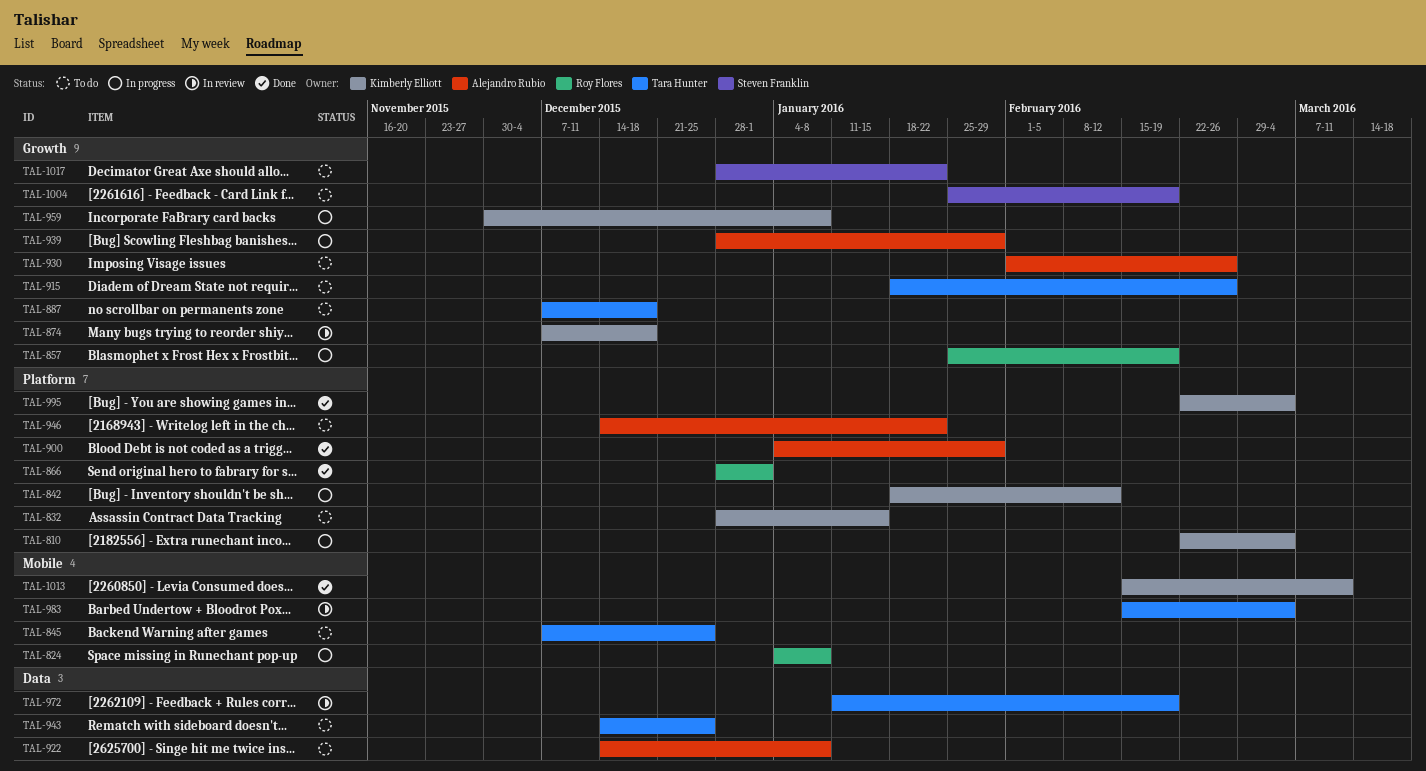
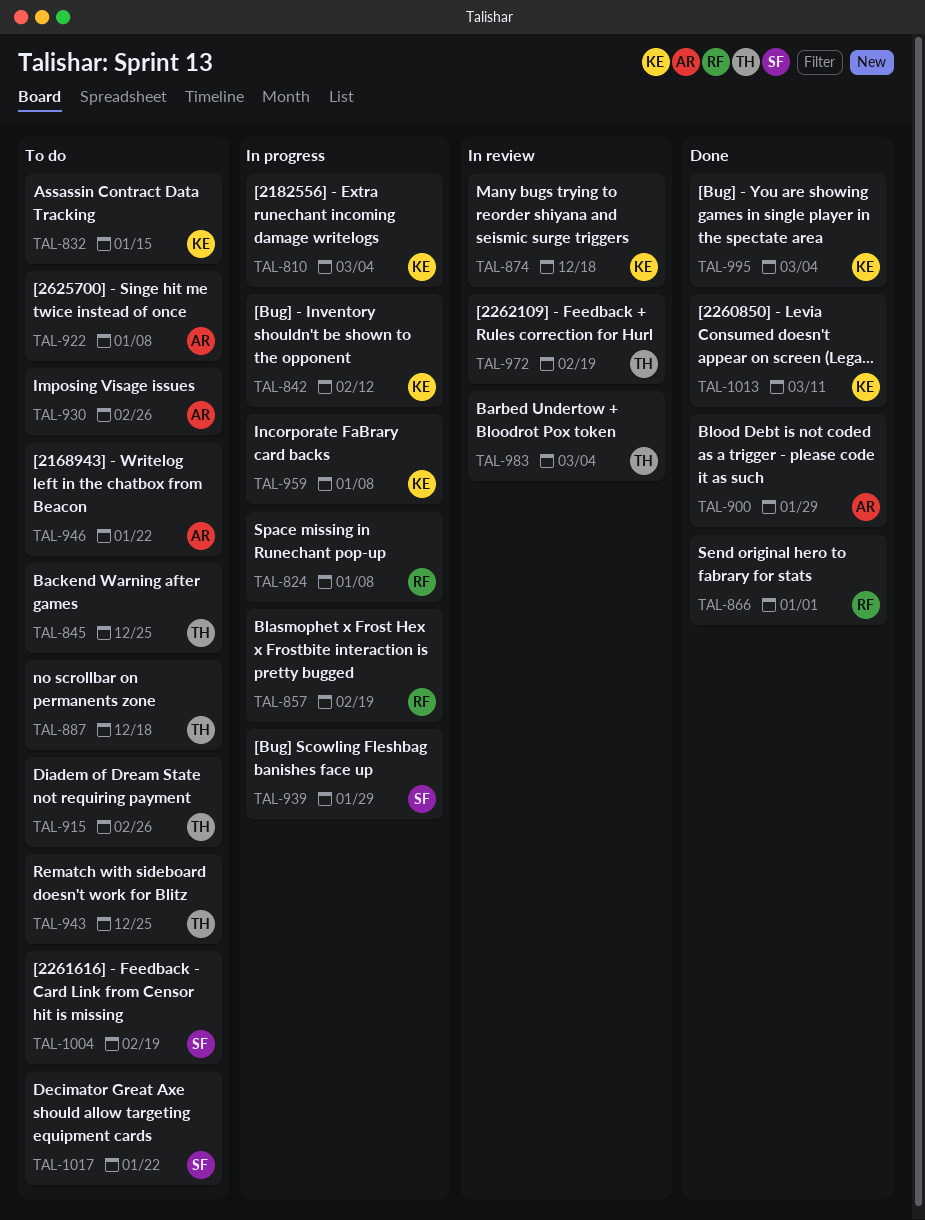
TAL-939, owner: Alejandro Rubio -> Steven Franklin

